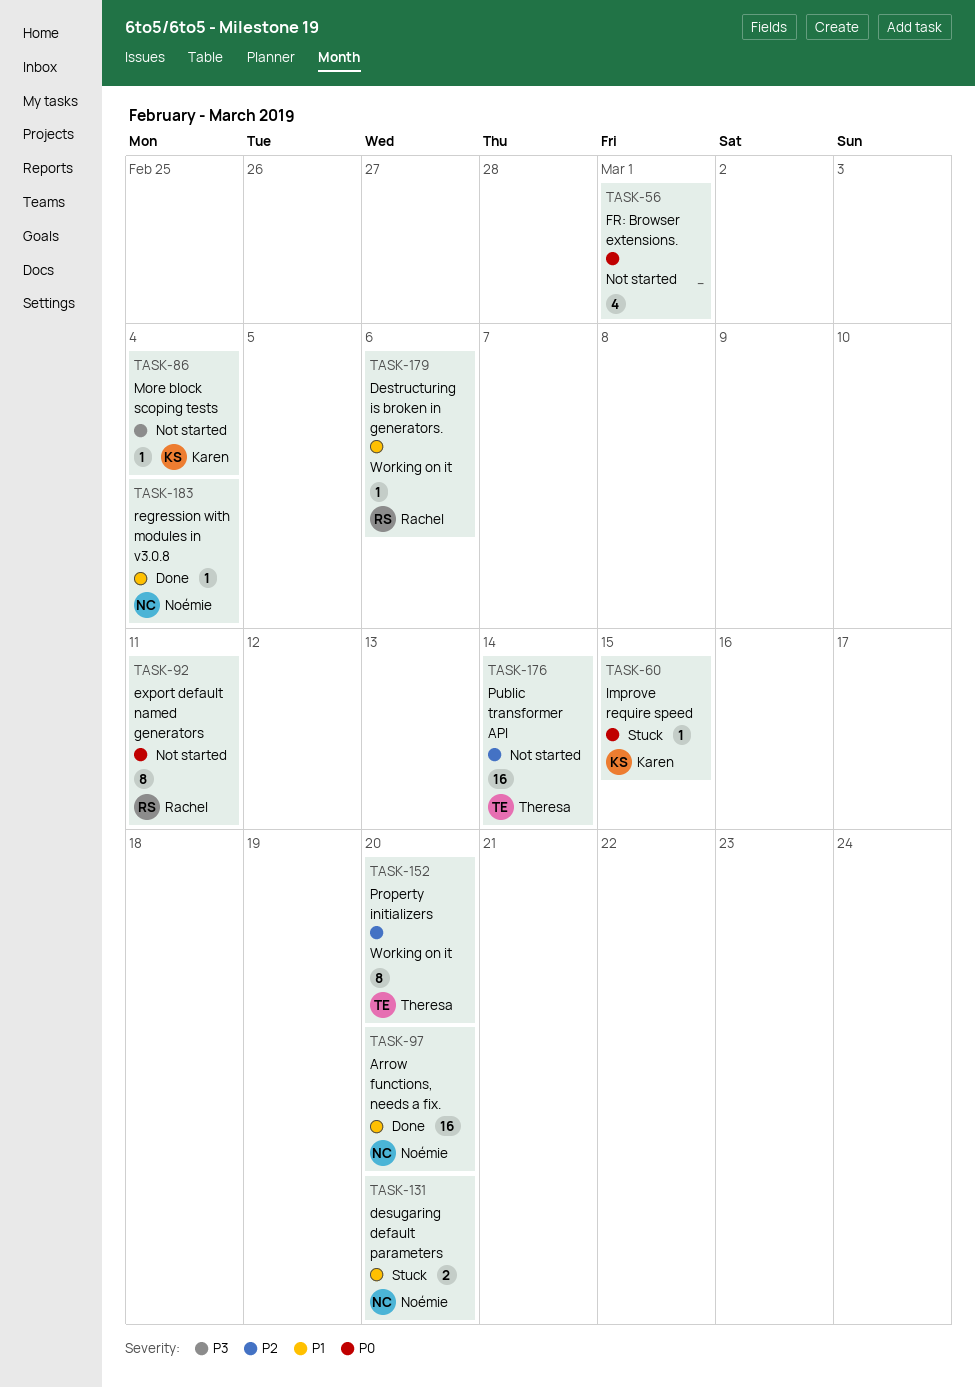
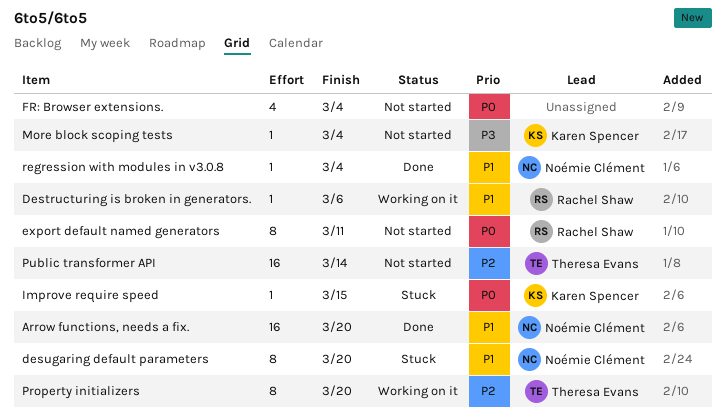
desugaring default parameters, estimate: 2 -> 8
FR: Browser extensions., due: Mar 1 -> Mar 4

